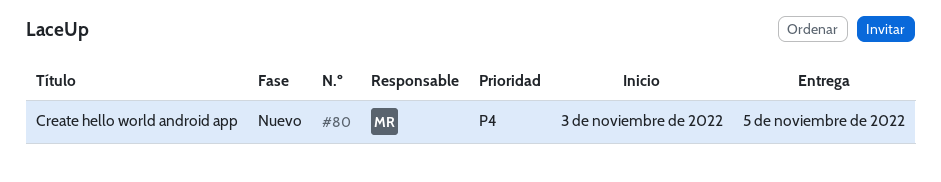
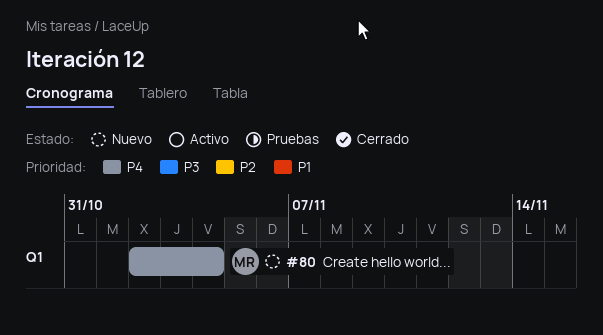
#80, start: Nov 3 -> Nov 2
#80, due: Nov 5 -> Nov 4

